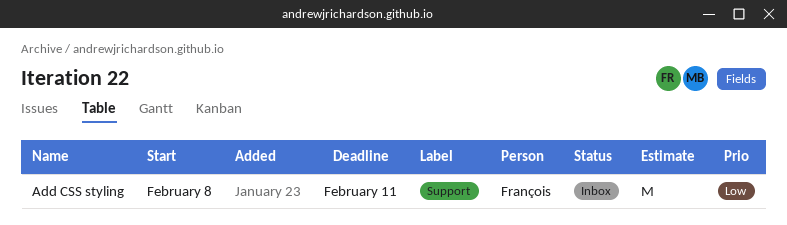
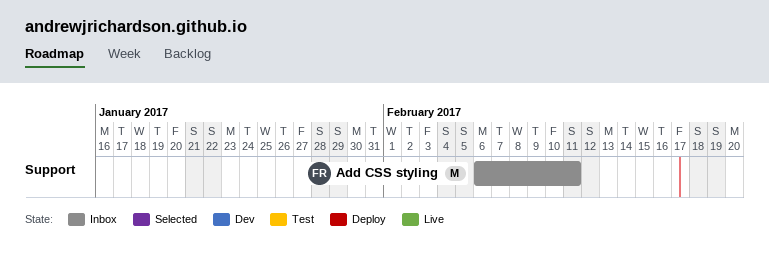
Add CSS styling, start: Feb 8 -> Feb 6

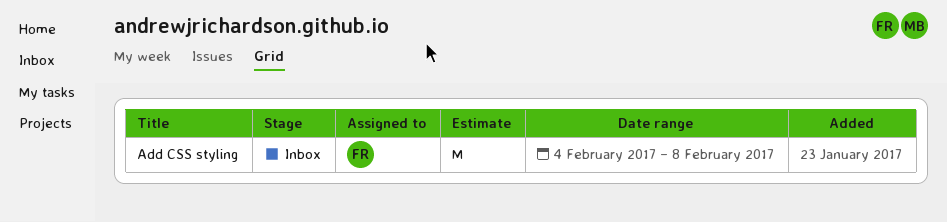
Add CSS styling, start: Feb 6 -> Feb 4
Add CSS styling, due: Feb 11 -> Feb 8

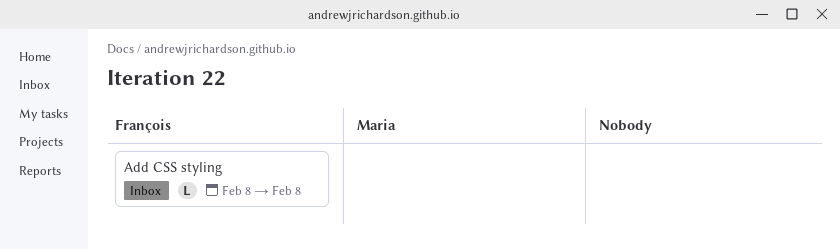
Add CSS styling, estimate: M -> L
Add CSS styling, start: Feb 4 -> Feb 8

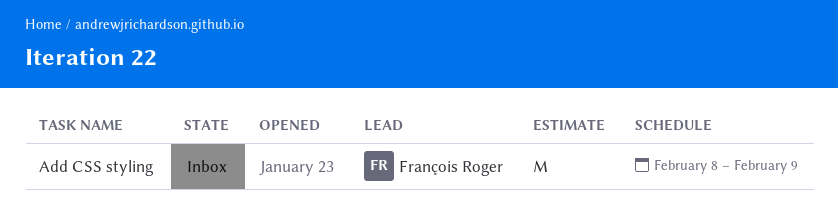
Add CSS styling, estimate: L -> M
Add CSS styling, due: Feb 8 -> Feb 9

